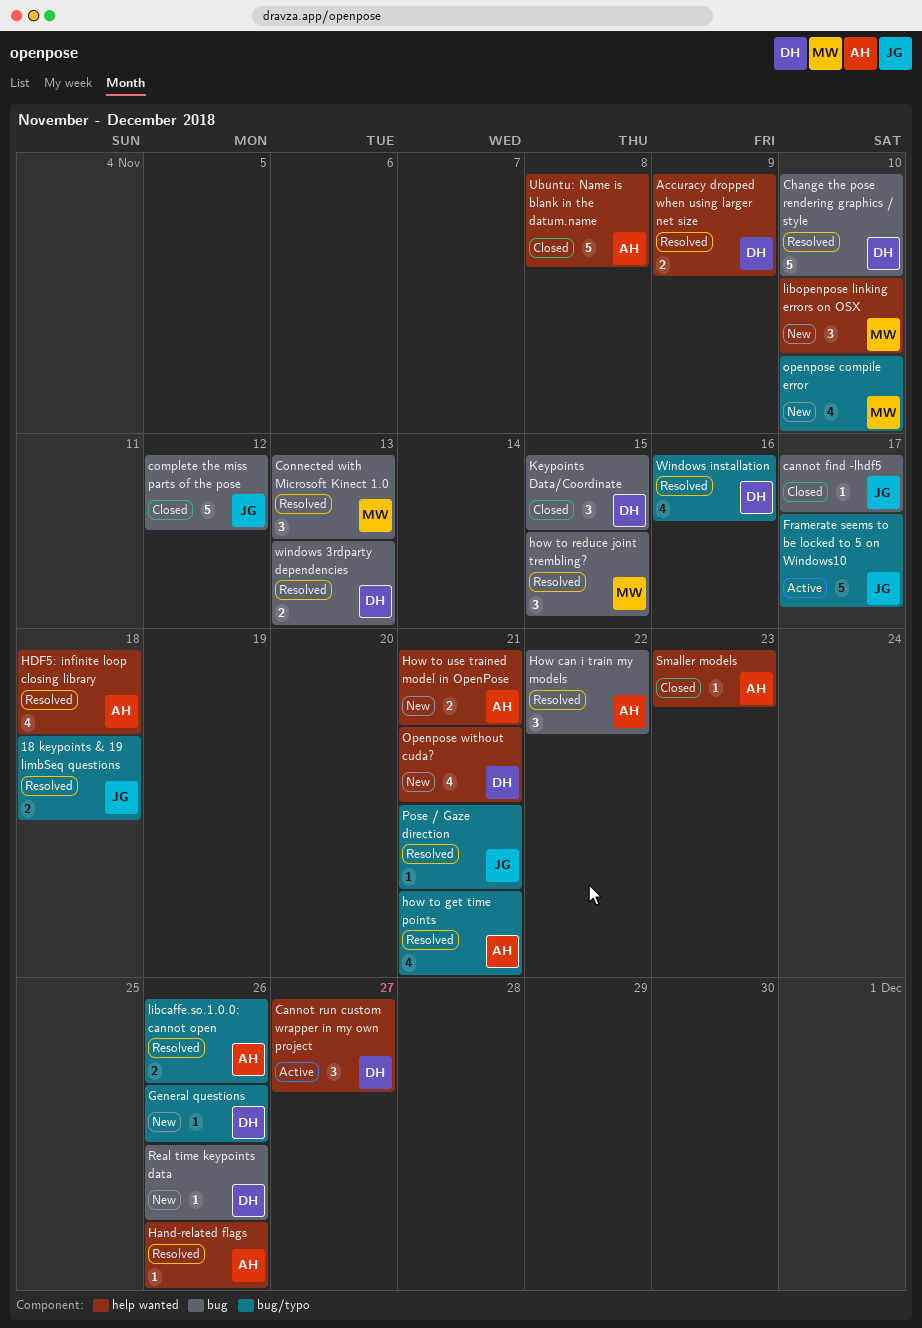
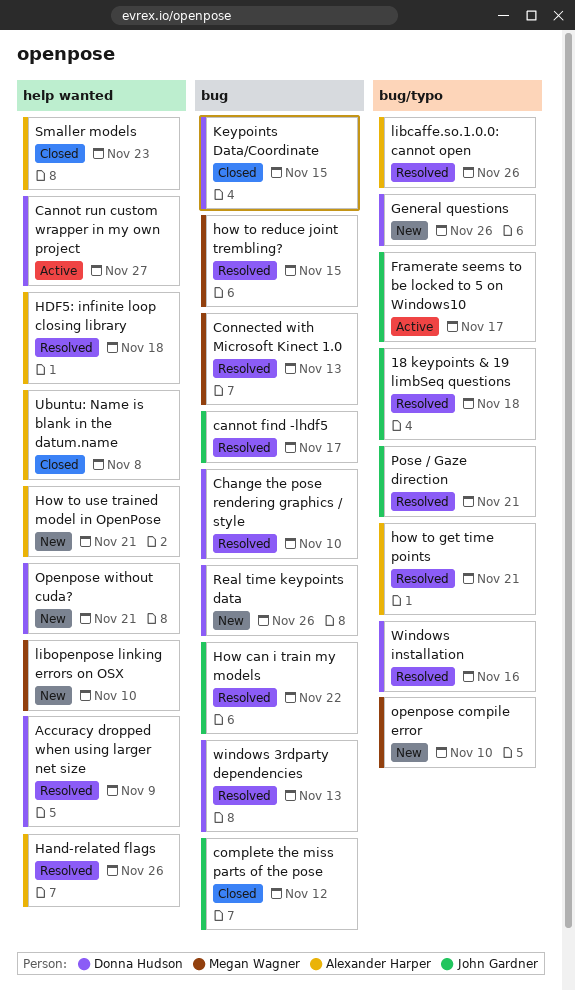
cannot find -lhdf5, status: Closed -> Resolved
How can i train my models, owner: Alexander Harper -> John Gardner

